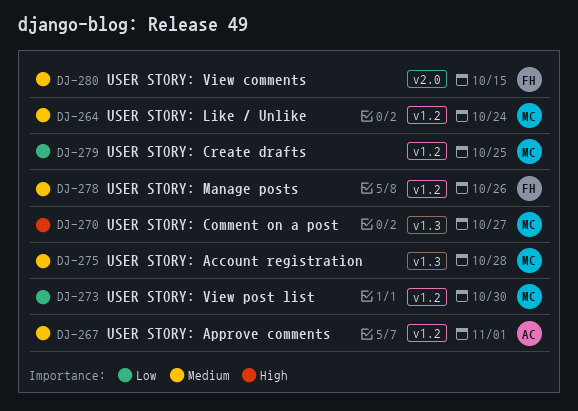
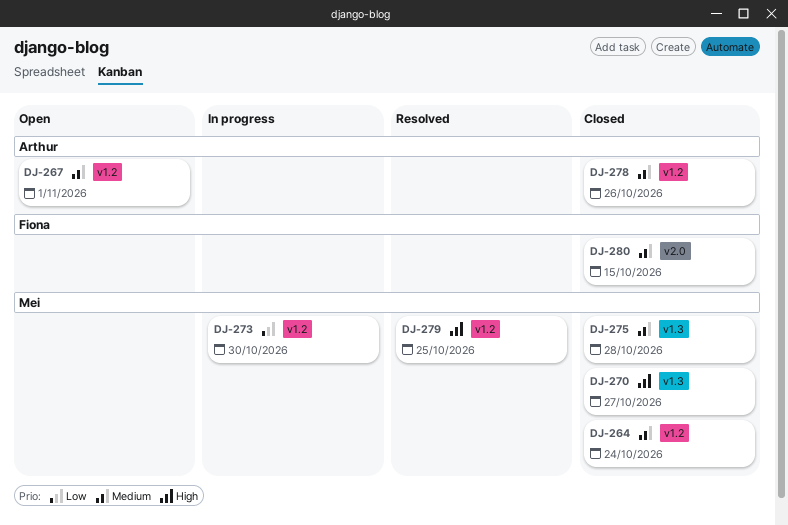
DJ-278, owner: Fiona -> Arthur
DJ-279, priority: Low -> High

